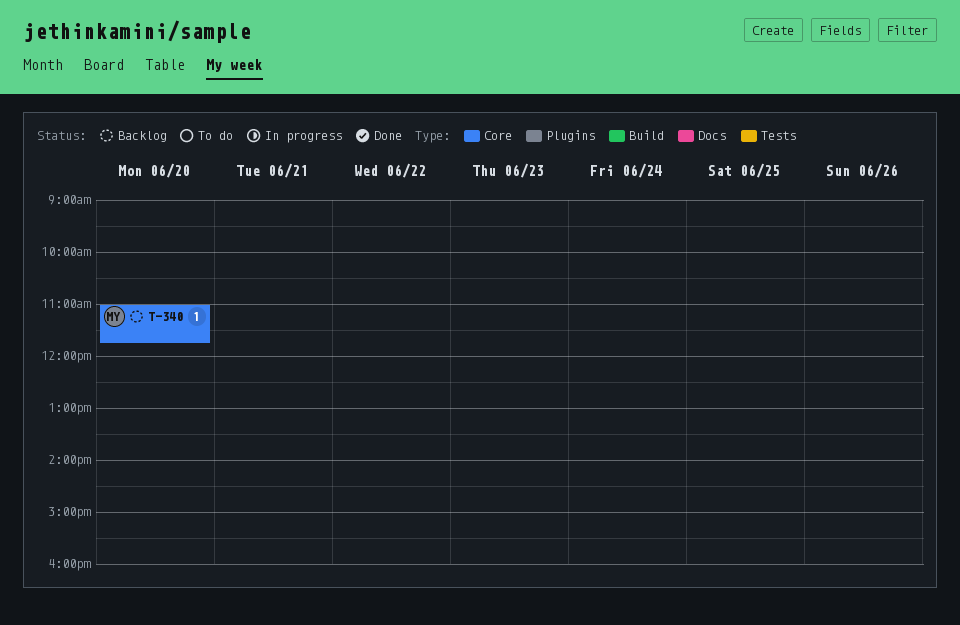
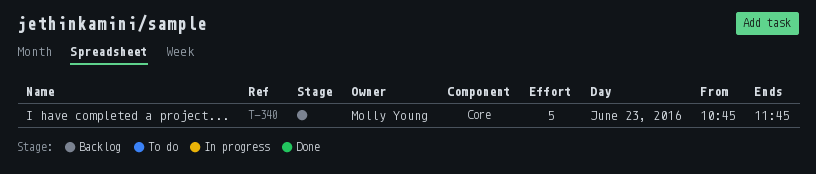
T-340, estimate: 1 -> 5
T-340, day: Jun 20 -> Jun 23
T-340, begins: 11:00 -> 10:45

